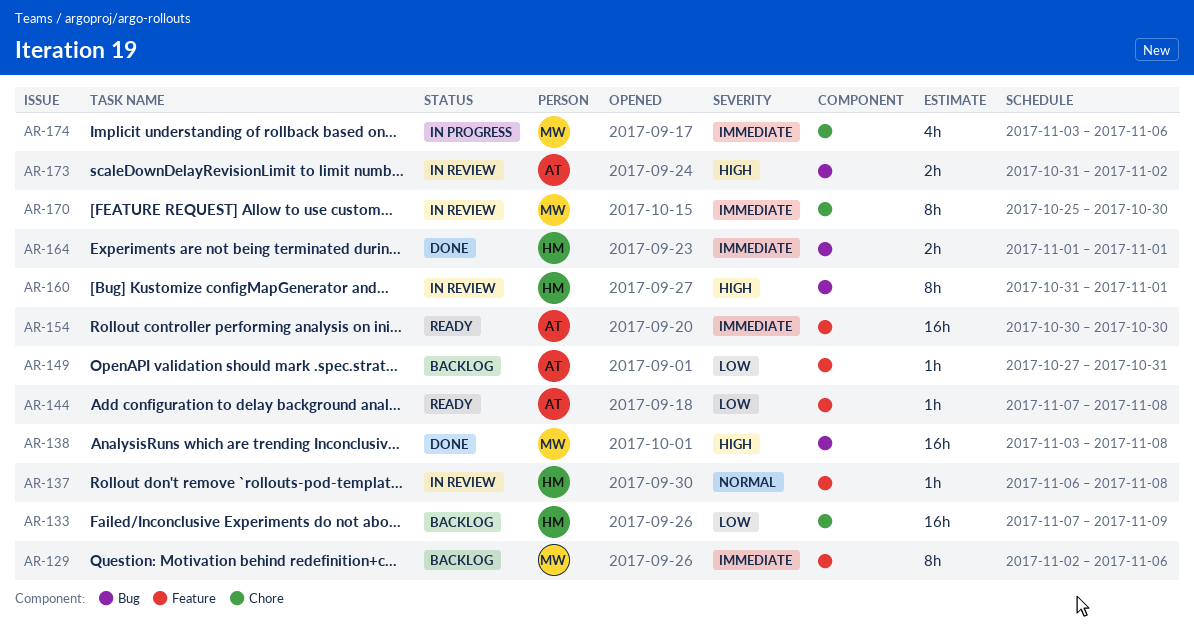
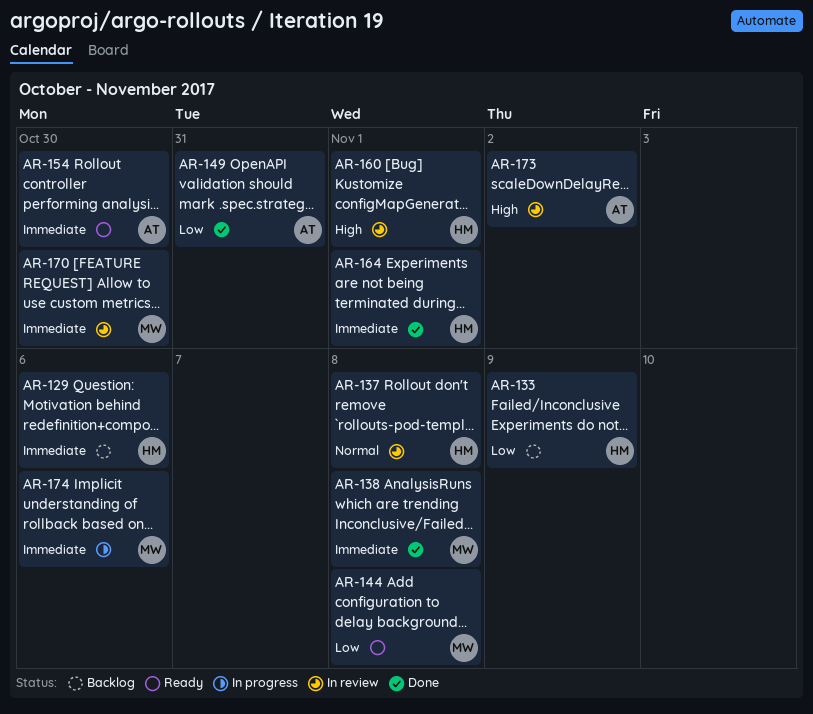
AR-129, owner: MW -> HM
AR-138, priority: High -> Immediate
AR-144, owner: AT -> MW
AR-149, status: Backlog -> Done

